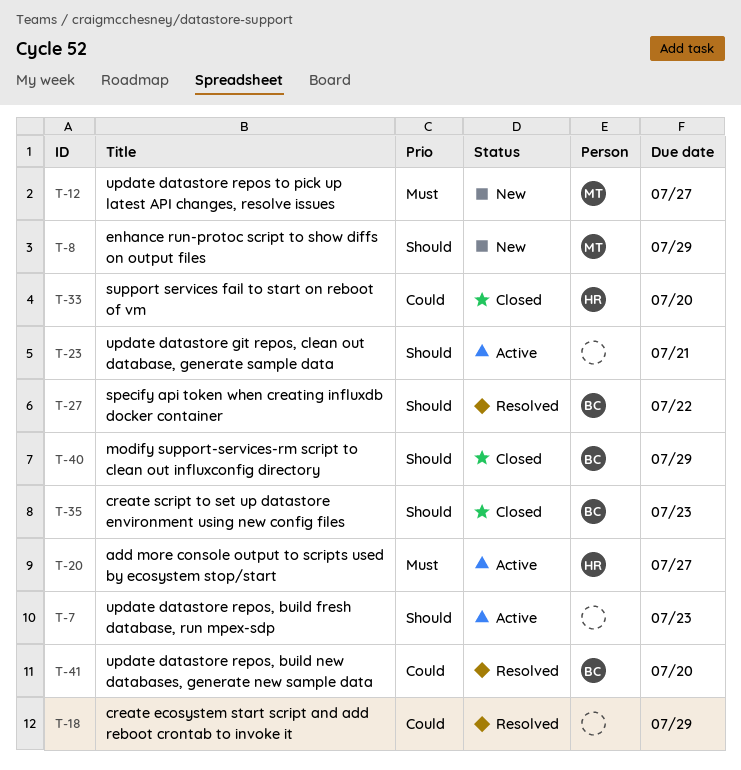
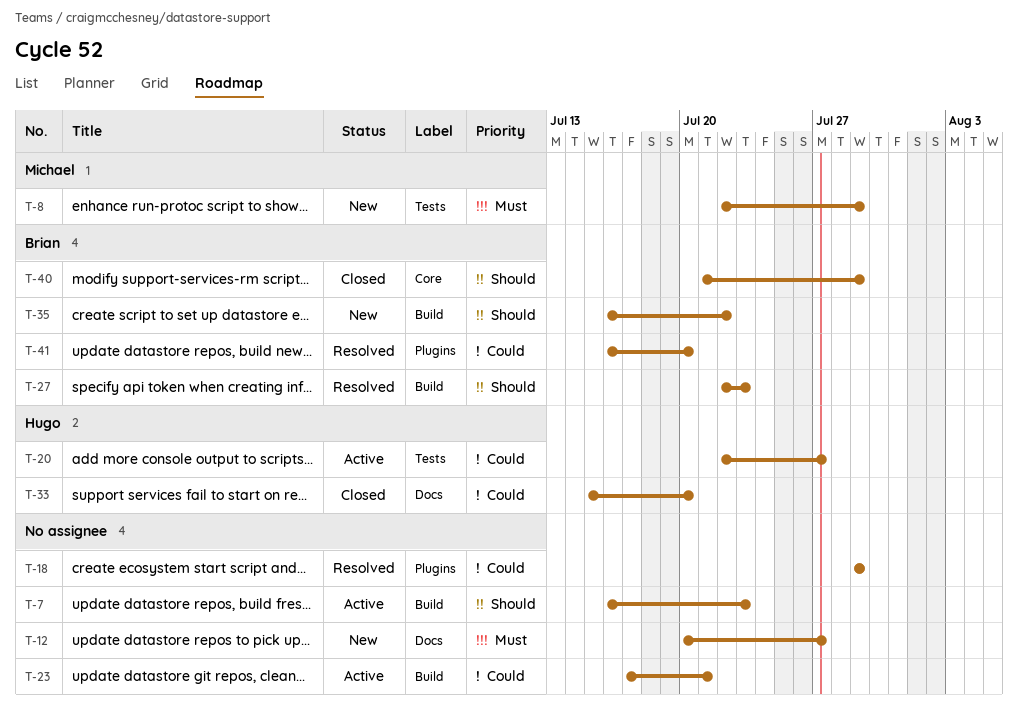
T-8, priority: Should -> Must
T-12, owner: Michael -> none
T-20, priority: Must -> Could
T-23, priority: Should -> Could
T-27, due: Jul 22 -> Jul 23
T-35, status: Closed -> New
T-35, due: Jul 23 -> Jul 22

